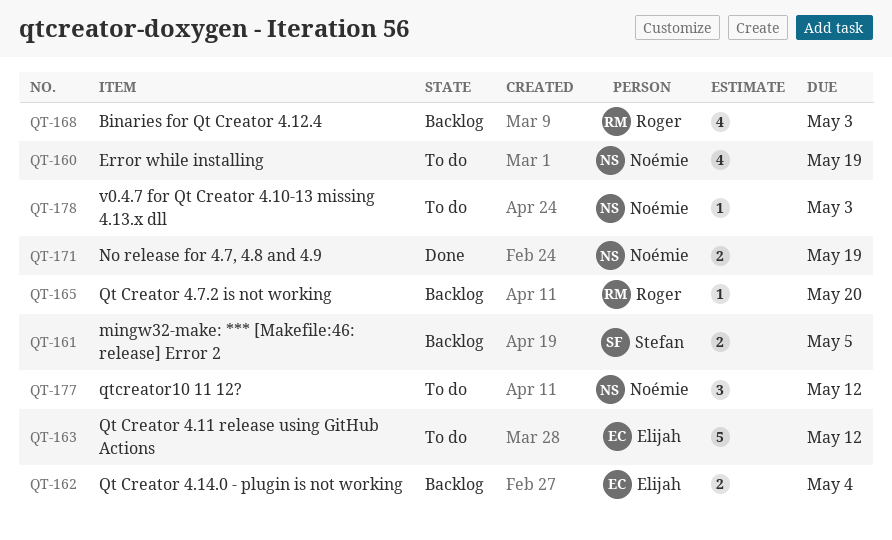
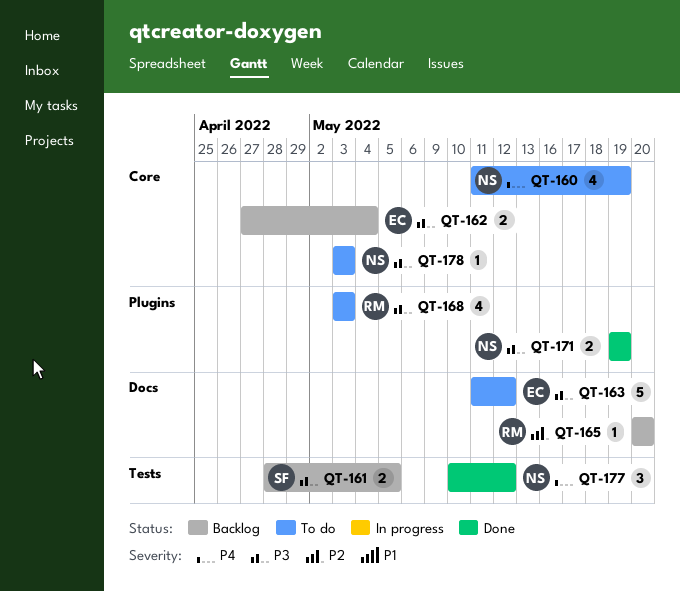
QT-168, status: Backlog -> To do
QT-177, status: To do -> Done

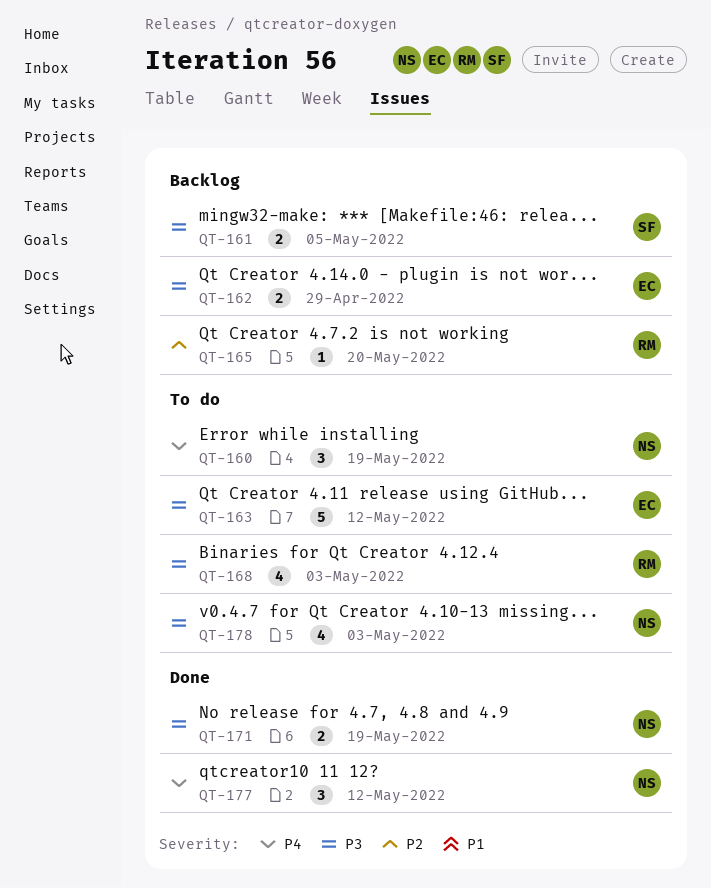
QT-160, estimate: 4 -> 3
QT-162, due: May 4 -> Apr 29
QT-178, estimate: 1 -> 4

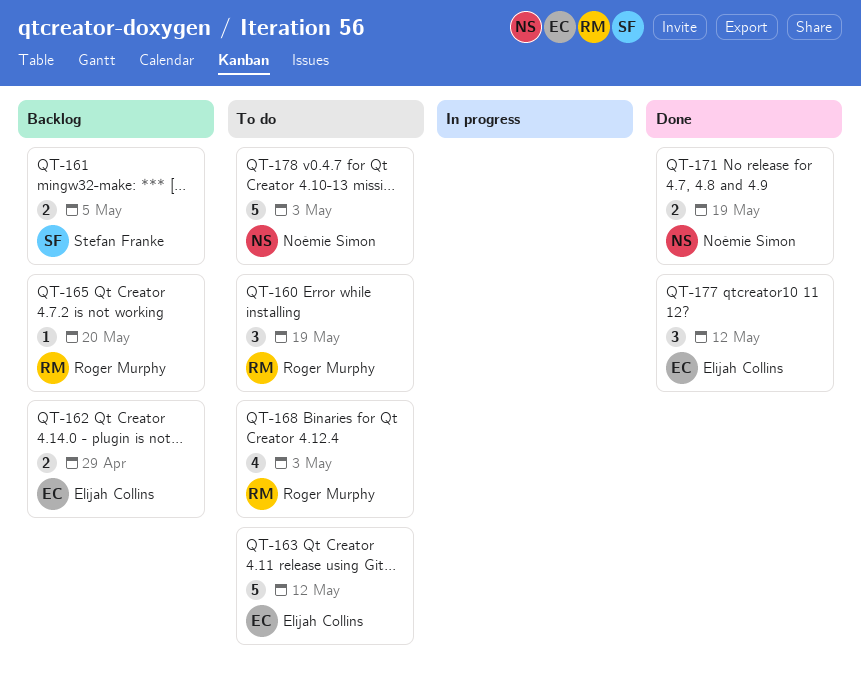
QT-160, owner: Noémie Simon -> Roger Murphy
QT-177, owner: Noémie Simon -> Elijah Collins
QT-178, estimate: 4 -> 5

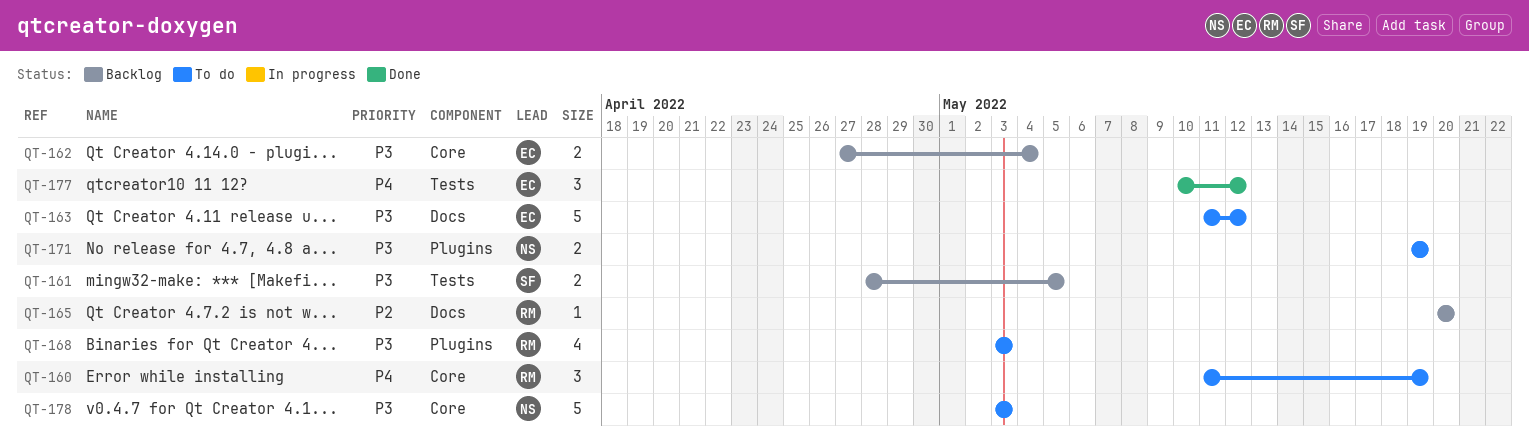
QT-162, due: Apr 29 -> May 4
QT-171, status: Done -> To do

